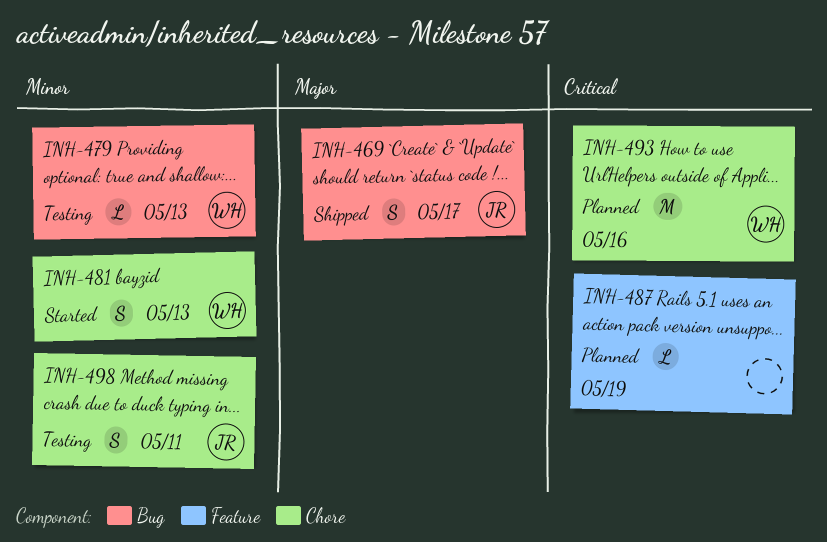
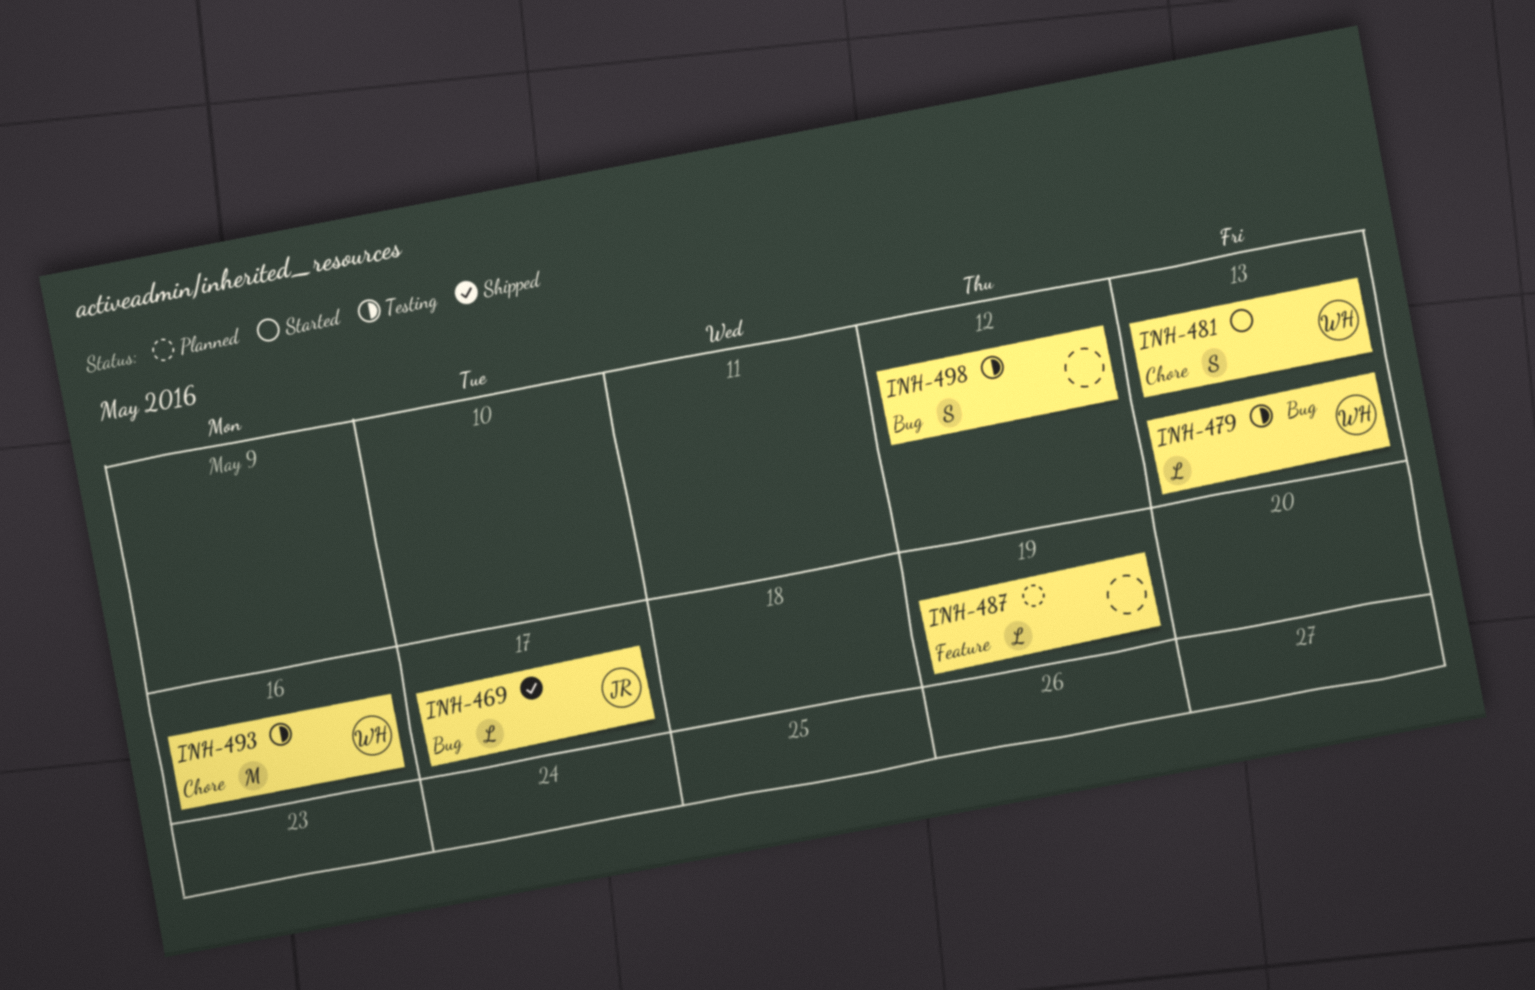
INH-469, estimate: S -> L
INH-493, status: Planned -> Testing
INH-498, owner: JR -> none
INH-498, label: Chore -> Bug
INH-498, due: May 11 -> May 12

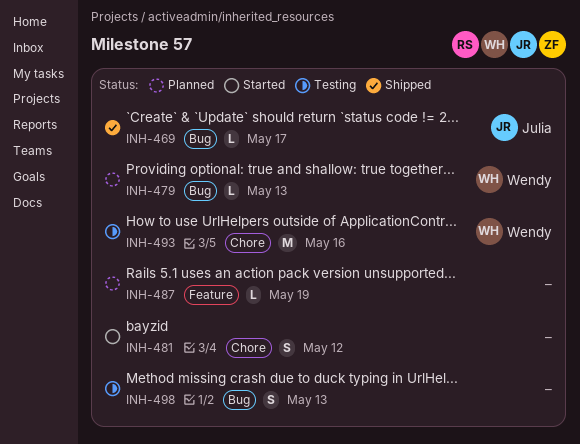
INH-479, status: Testing -> Planned
INH-481, owner: Wendy -> none
INH-481, due: May 13 -> May 12
INH-498, due: May 12 -> May 13

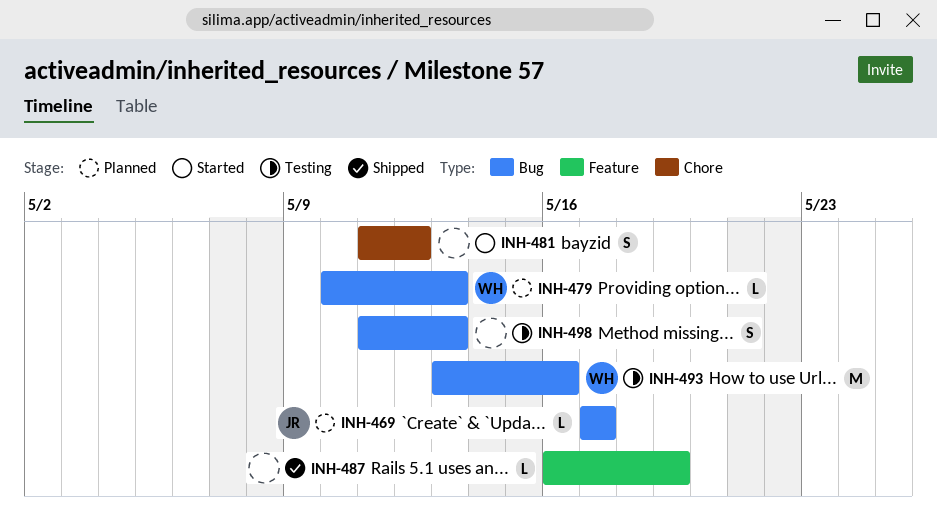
INH-469, status: Shipped -> Planned
INH-487, status: Planned -> Shipped
INH-493, label: Chore -> Bug

